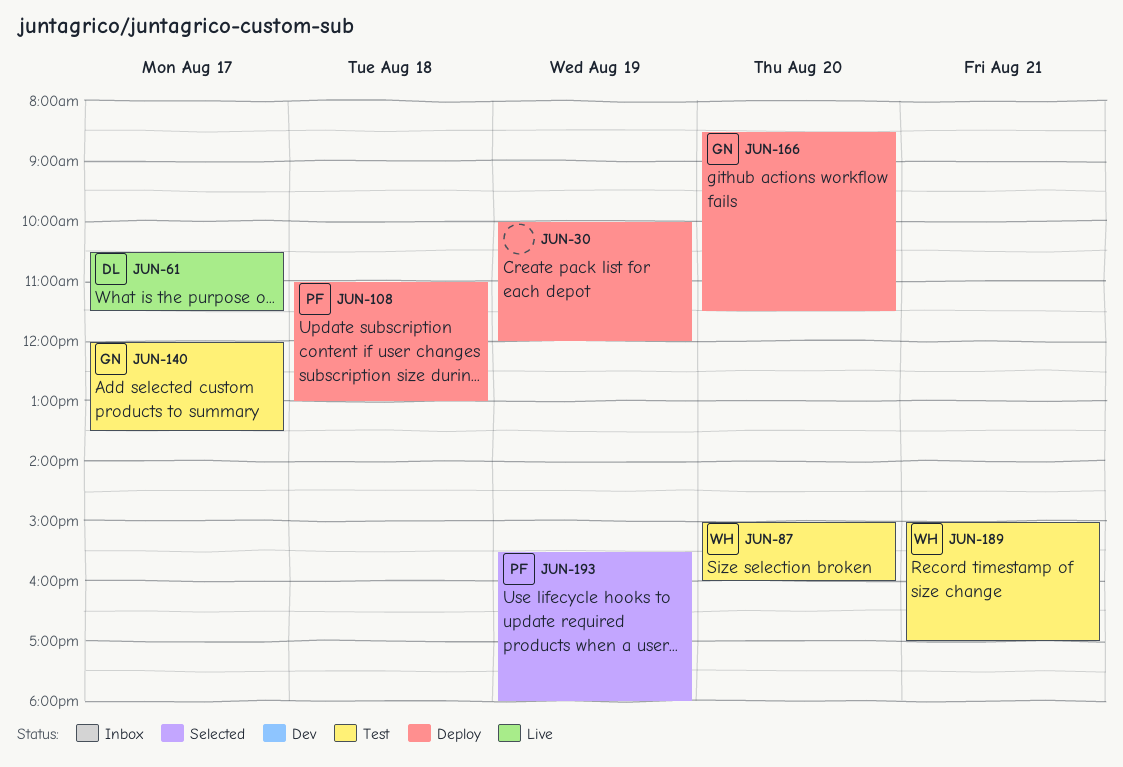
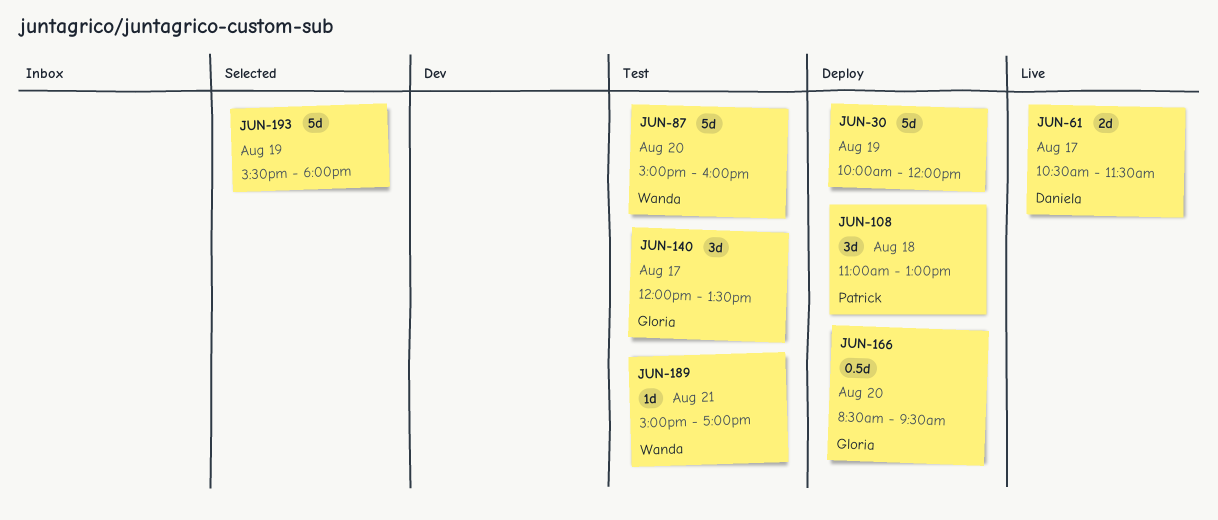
JUN-166, ends: 11:30 -> 09:30
JUN-193, owner: Patrick -> none

